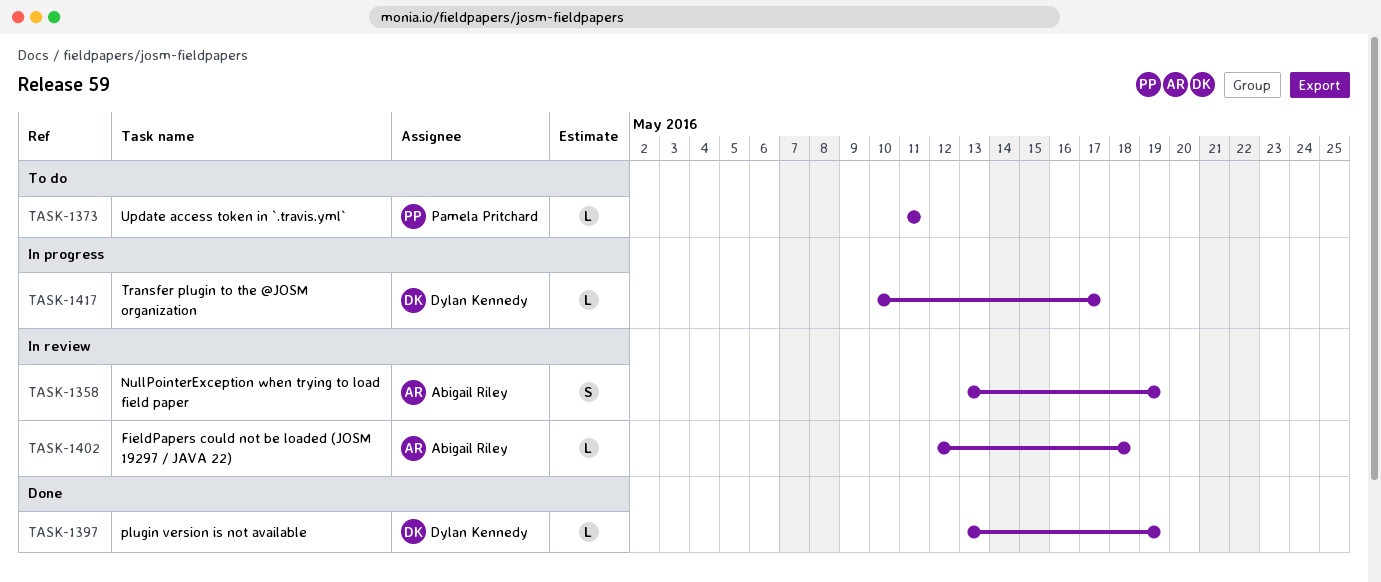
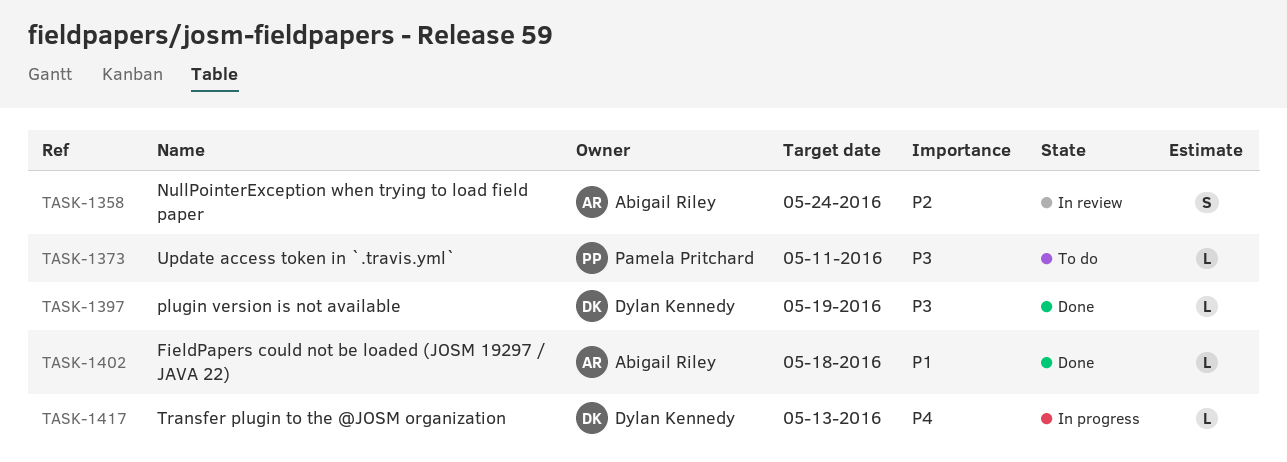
TASK-1358, due: May 19 -> May 24
TASK-1402, status: In review -> Done
TASK-1417, due: May 17 -> May 13

